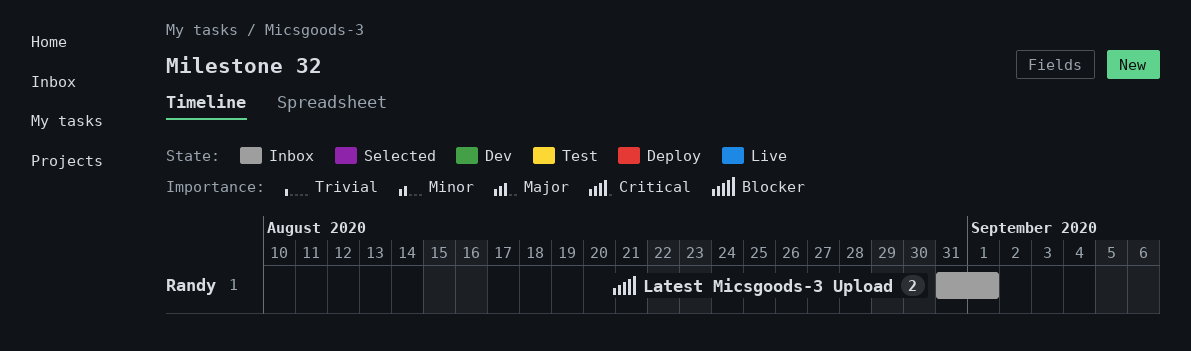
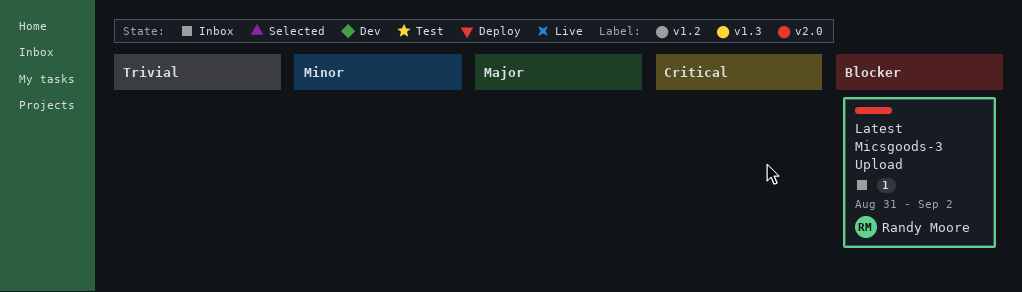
Latest Micsgoods-3 Upload, estimate: 2 -> 1
Latest Micsgoods-3 Upload, due: Sep 1 -> Sep 2

